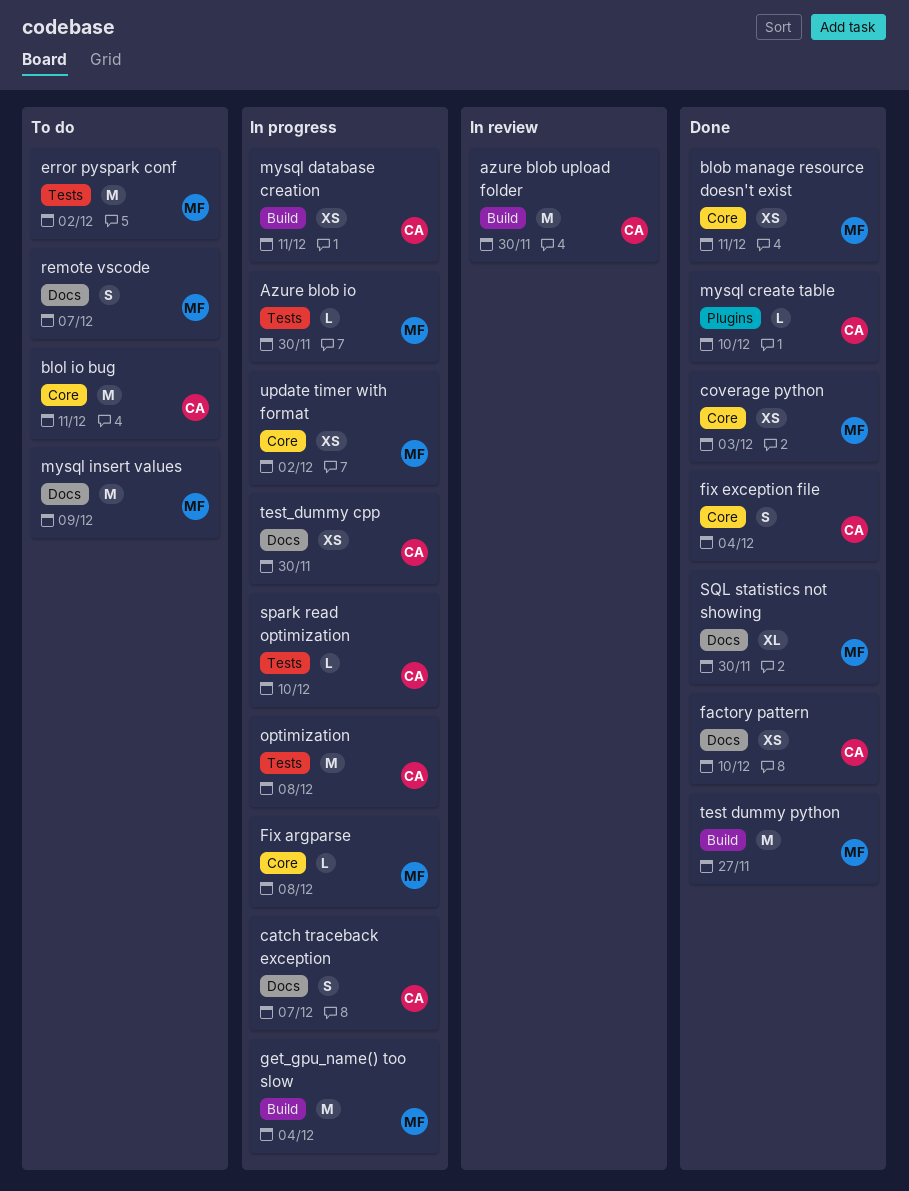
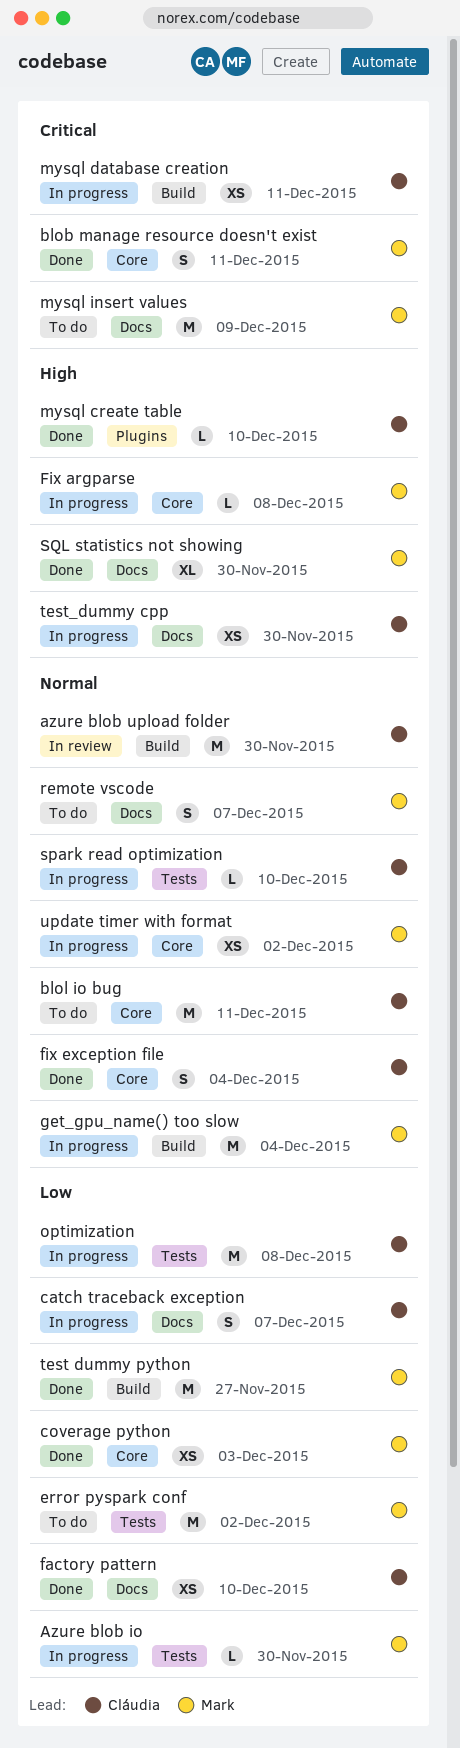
blob manage resource doesn't exist, estimate: XS -> S

